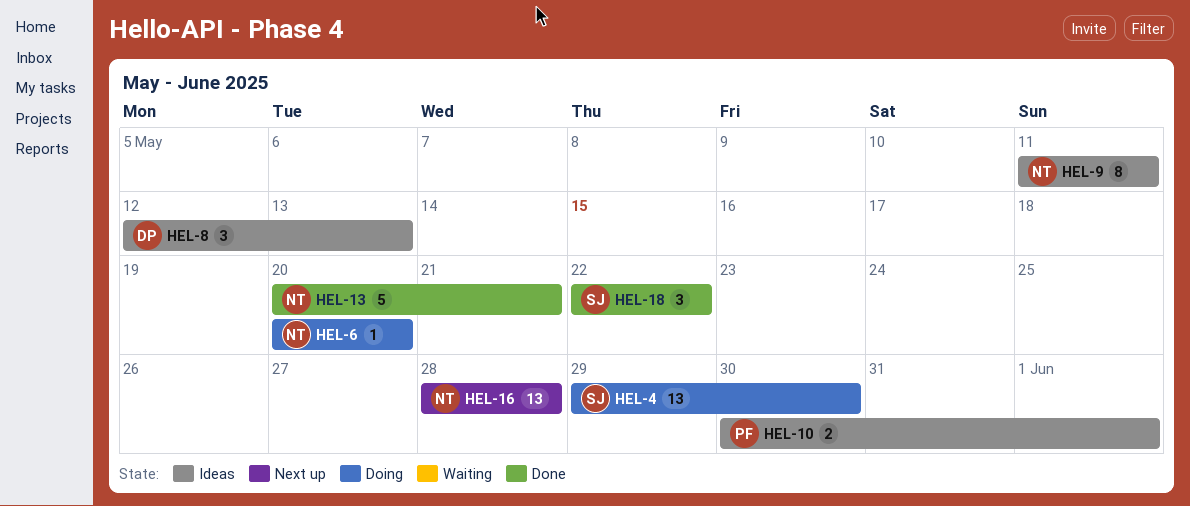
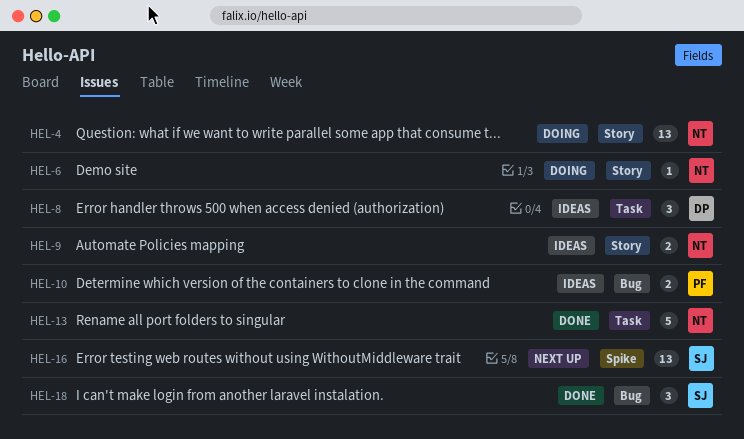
HEL-4, owner: SJ -> NT
HEL-9, estimate: 8 -> 2
HEL-16, owner: NT -> SJ

